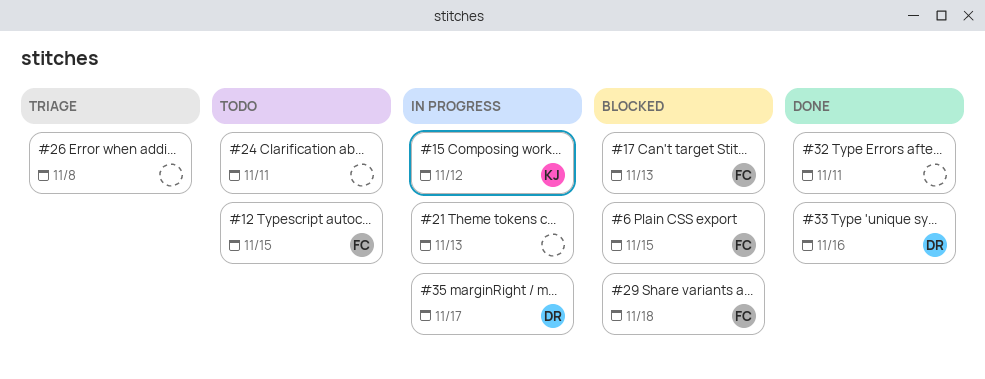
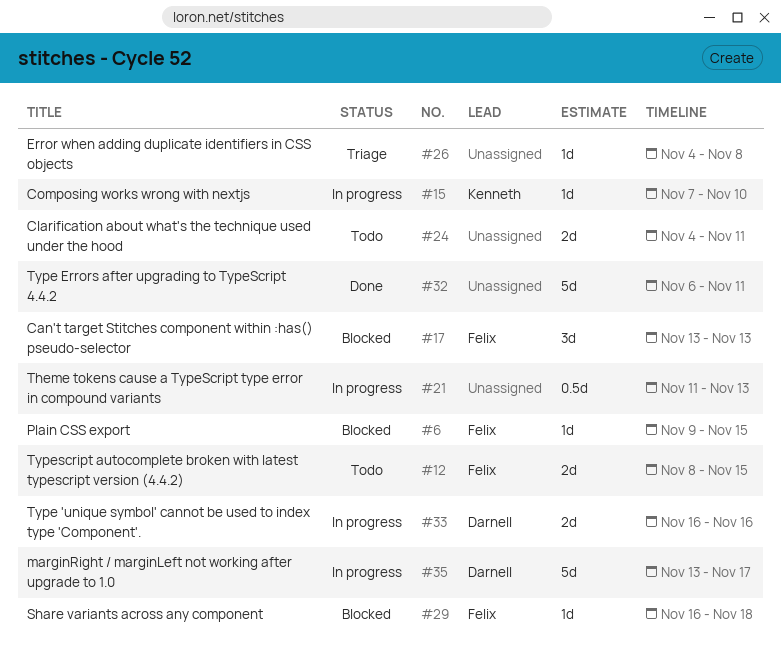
#15, due: Nov 12 -> Nov 10
#33, status: Done -> In progress

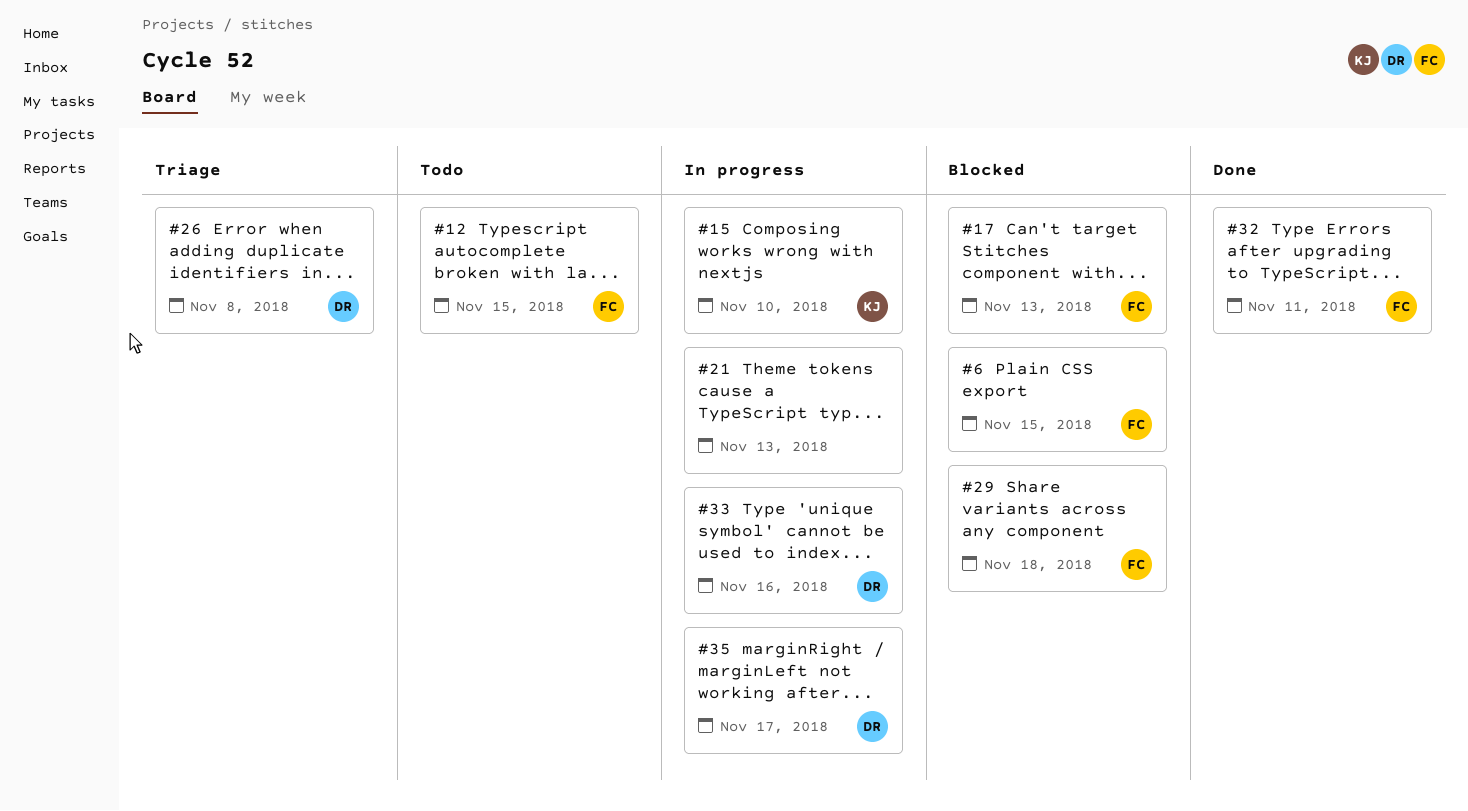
#24: present -> none
#26, owner: none -> Darnell
#32, owner: none -> Felix

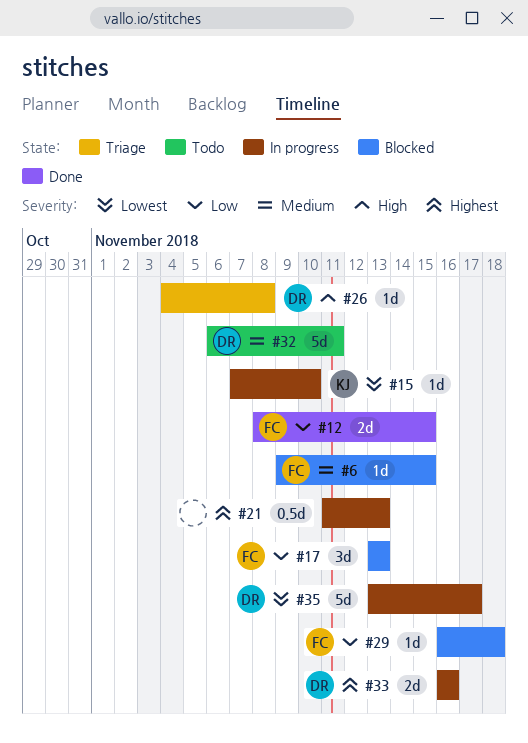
#12, status: Todo -> Done
#32, status: Done -> Todo
#32, owner: FC -> DR

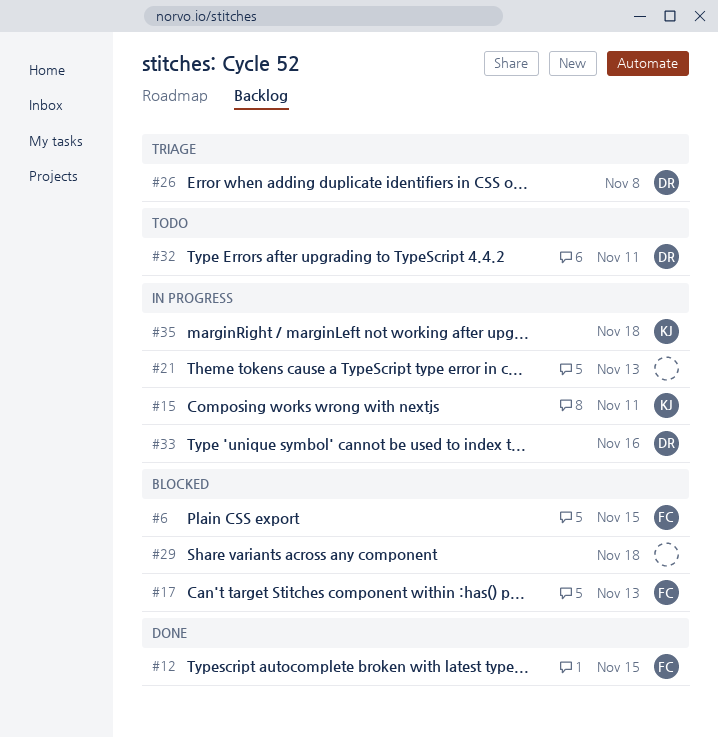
#15, due: Nov 10 -> Nov 11
#29, owner: FC -> none
#35, owner: DR -> KJ
#35, due: Nov 17 -> Nov 18

